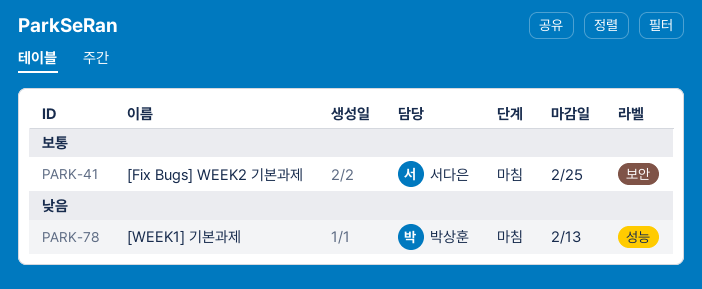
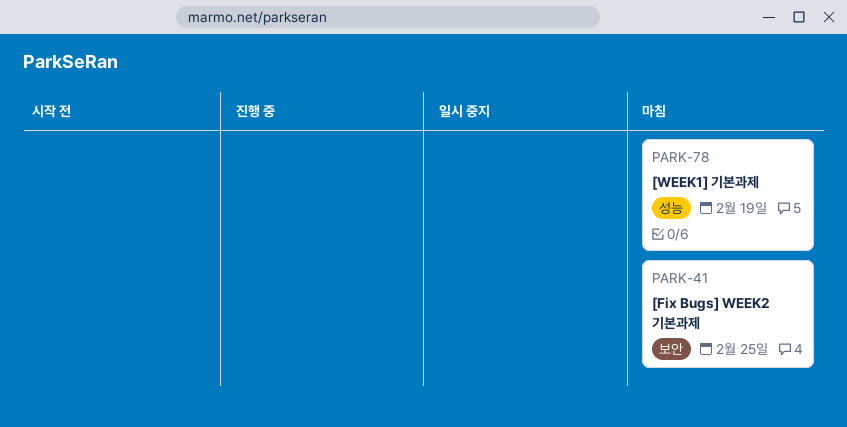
PARK-78, due: Feb 13 -> Feb 19

